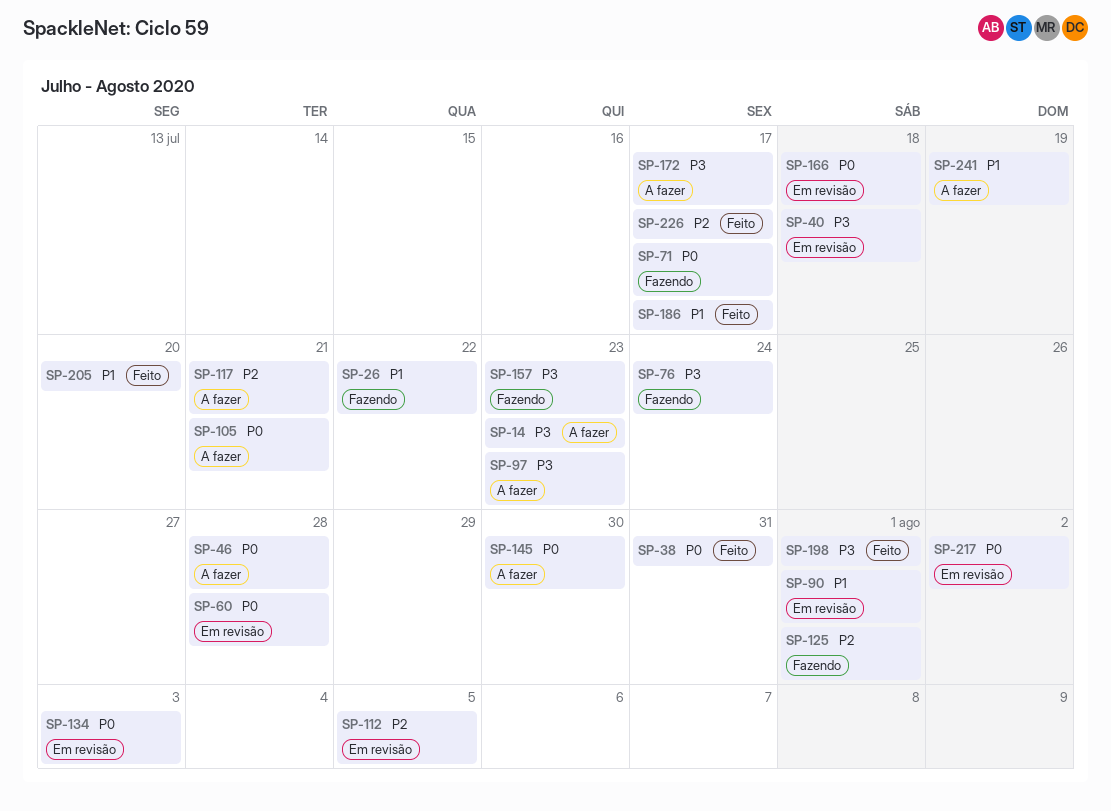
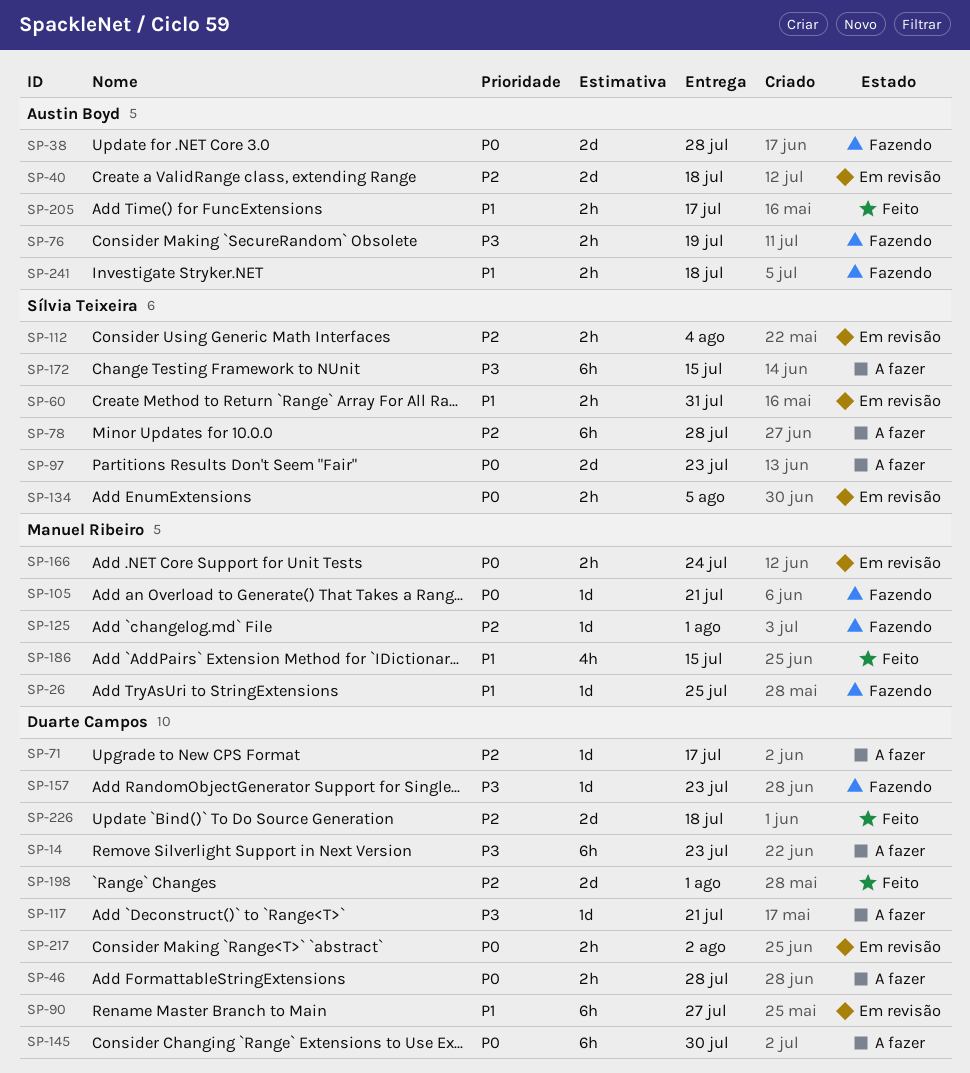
SP-26, due: Jul 22 -> Jul 25
SP-38, status: Feito -> Fazendo
SP-38, due: Jul 31 -> Jul 28
SP-40, priority: P3 -> P2
SP-60, priority: P0 -> P1
SP-60, due: Jul 28 -> Jul 31
SP-71, status: Fazendo -> A fazer
SP-71, priority: P0 -> P2
SP-76, due: Jul 24 -> Jul 19
SP-78: none -> present
SP-90, due: Aug 1 -> Jul 27
SP-97, priority: P3 -> P0
SP-105, status: A fazer -> Fazendo
SP-112, due: Aug 5 -> Aug 4
SP-117, priority: P2 -> P3
SP-134, due: Aug 3 -> Aug 5
SP-166, due: Jul 18 -> Jul 24
SP-172, due: Jul 17 -> Jul 15
SP-186, due: Jul 17 -> Jul 15
SP-198, priority: P3 -> P2
SP-205, due: Jul 20 -> Jul 17
SP-226, due: Jul 17 -> Jul 18
SP-241, status: A fazer -> Fazendo
SP-241, due: Jul 19 -> Jul 18

